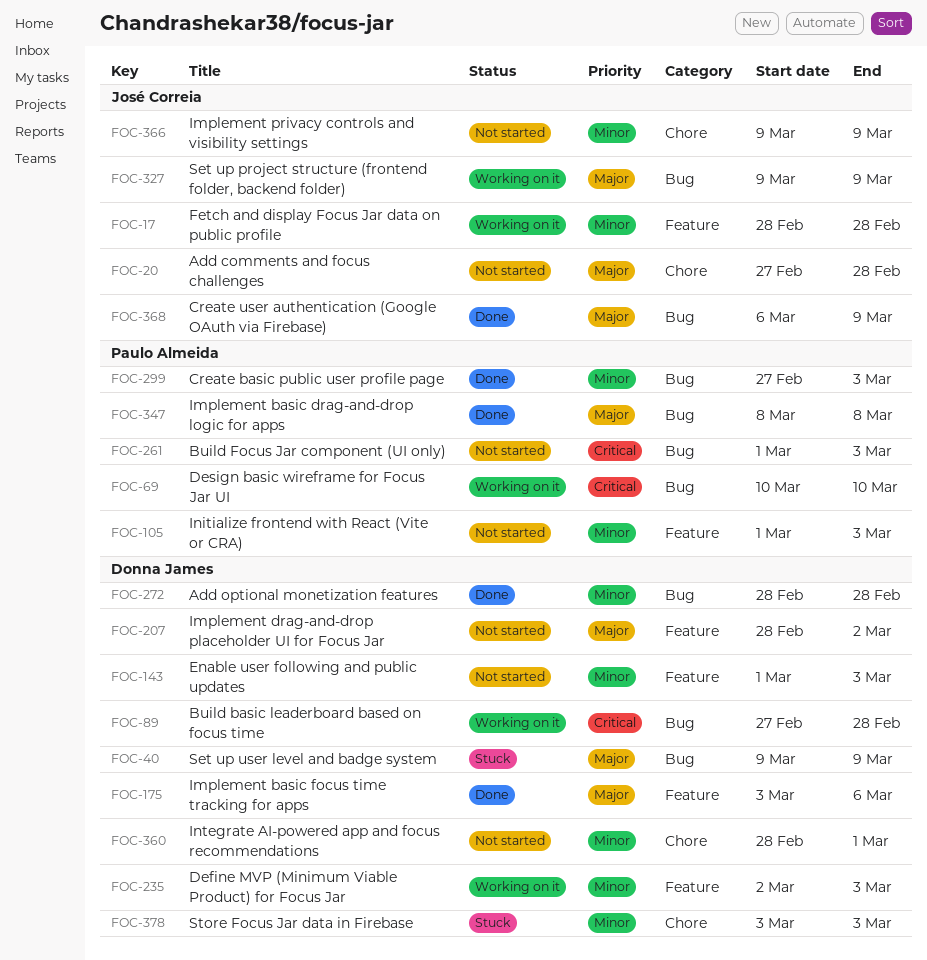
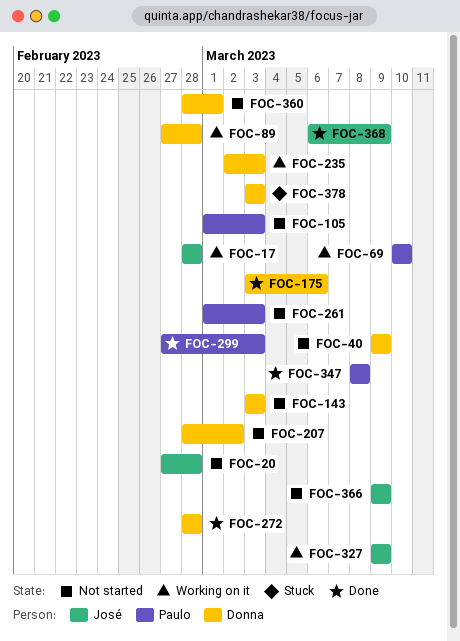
FOC-40, status: Stuck -> Not started
FOC-143, start: Mar 1 -> Mar 3

